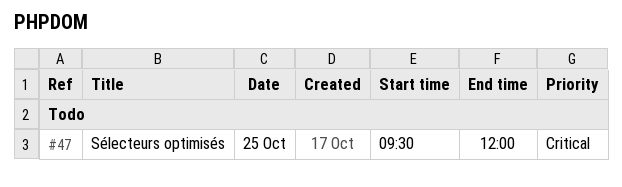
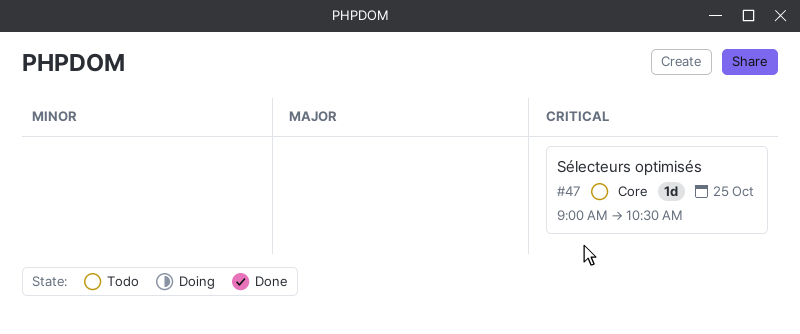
#47, begins: 09:30 -> 09:00
#47, ends: 12:00 -> 10:30

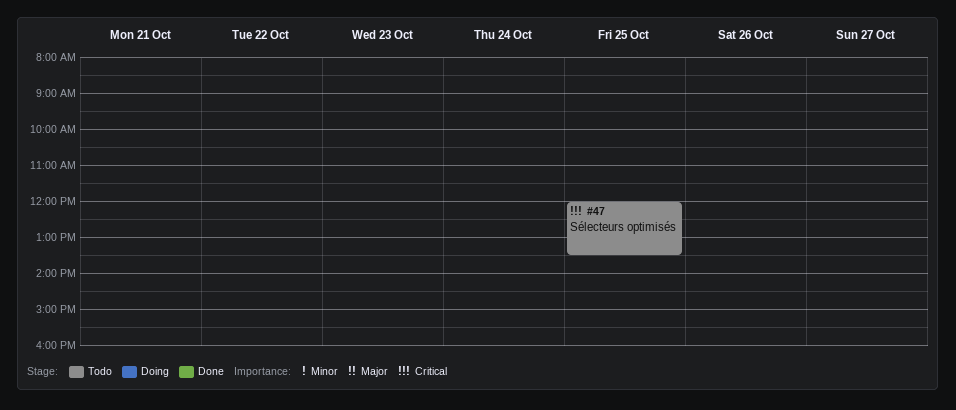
#47, begins: 09:00 -> 12:00
#47, ends: 10:30 -> 13:30

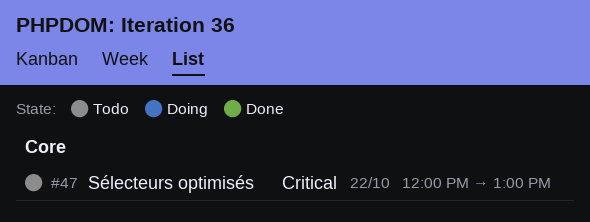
#47, day: Oct 25 -> Oct 22
#47, ends: 13:30 -> 13:00

